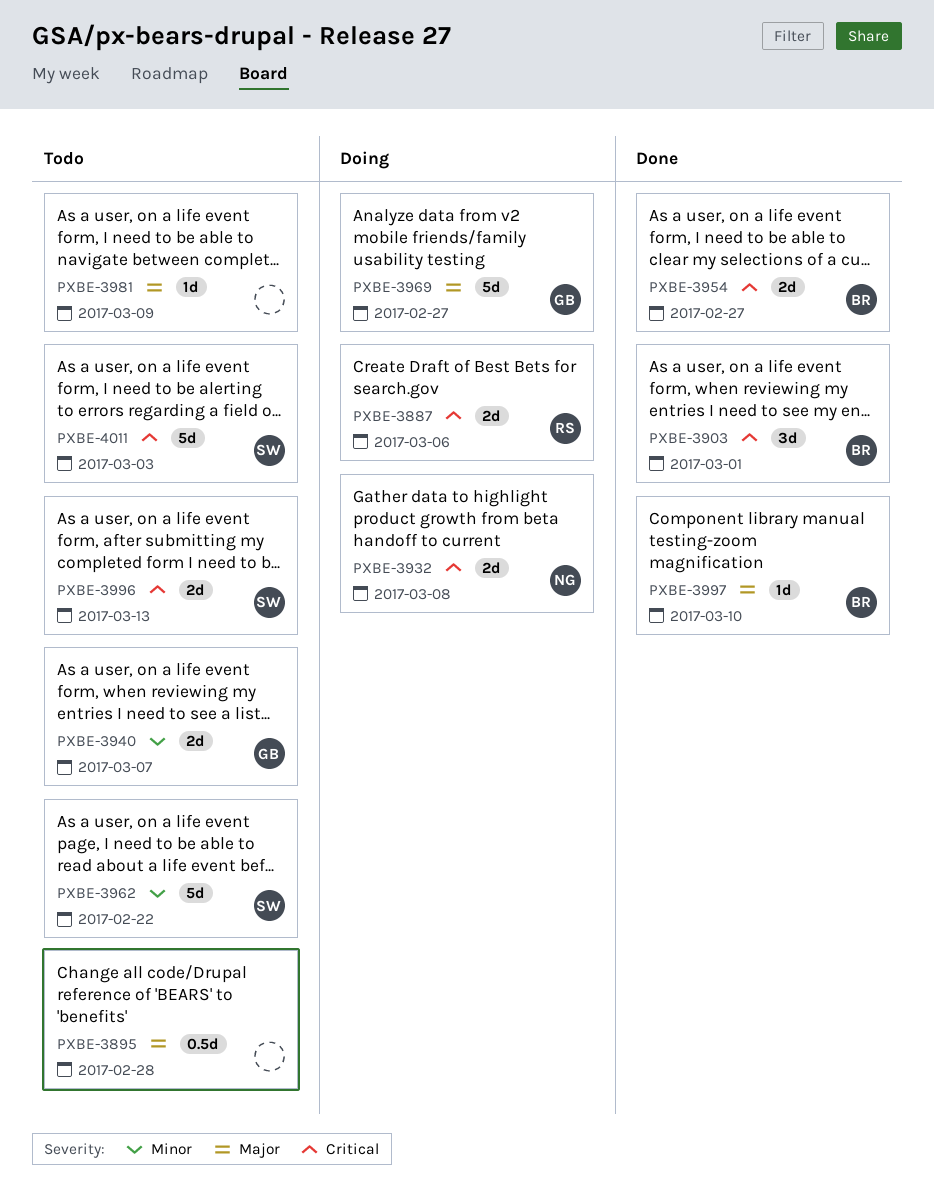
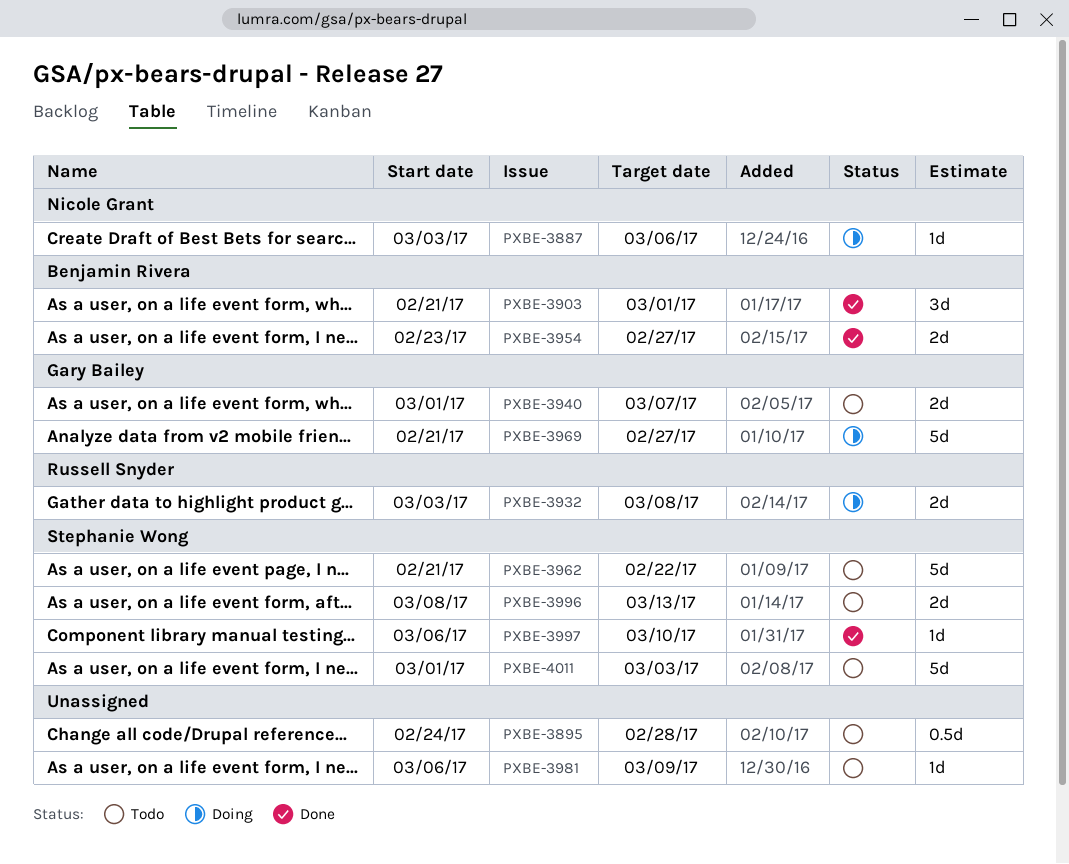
PXBE-3887, owner: Russell Snyder -> Nicole Grant
PXBE-3887, estimate: 2d -> 1d
PXBE-3932, owner: Nicole Grant -> Russell Snyder
PXBE-3997, owner: Benjamin Rivera -> Stephanie Wong

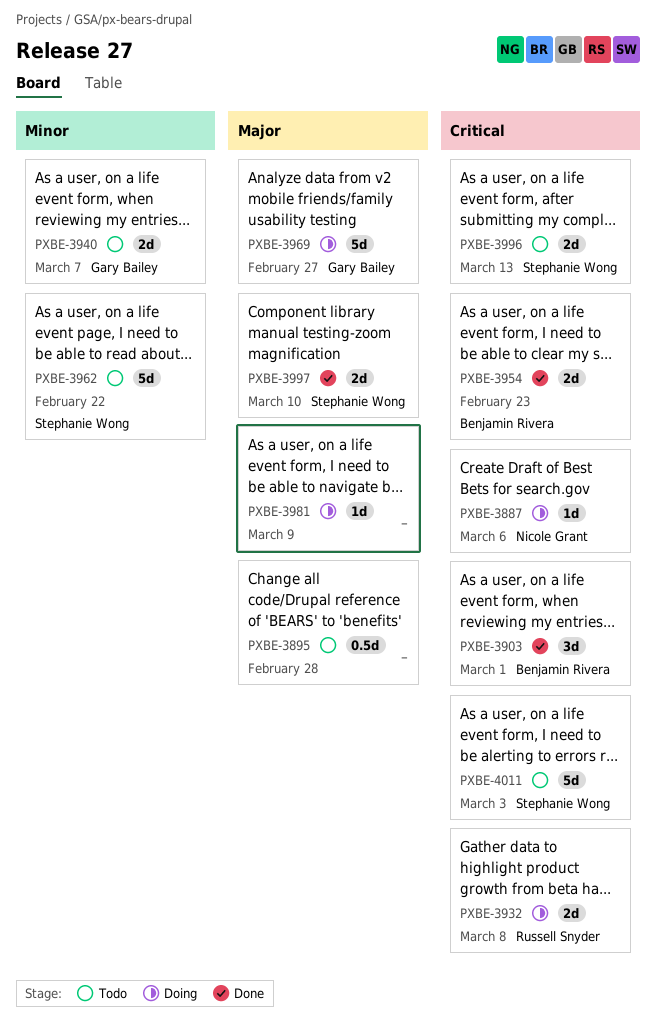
PXBE-3954, due: Feb 27 -> Feb 23
PXBE-3981, status: Todo -> Doing
PXBE-3997, estimate: 1d -> 2d

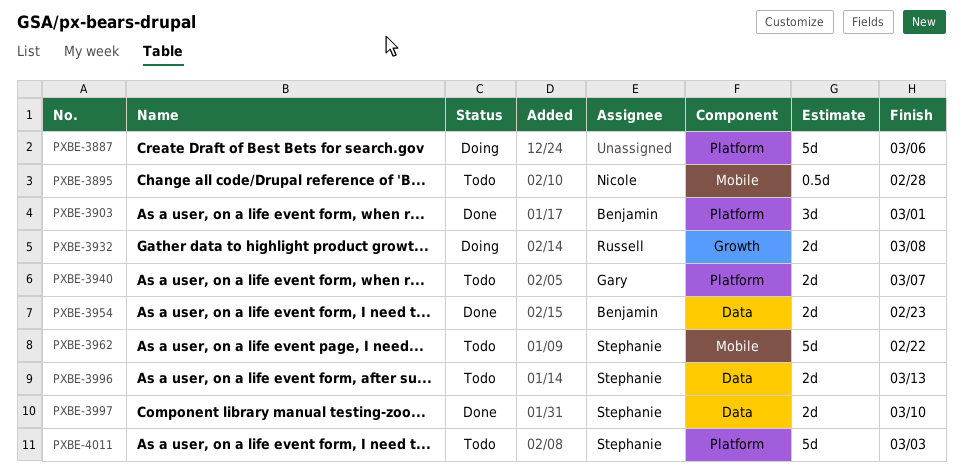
PXBE-3887, owner: Nicole Grant -> none
PXBE-3887, estimate: 1d -> 5d
PXBE-3895, owner: none -> Nicole Grant
PXBE-3969: present -> none
PXBE-3981: present -> none

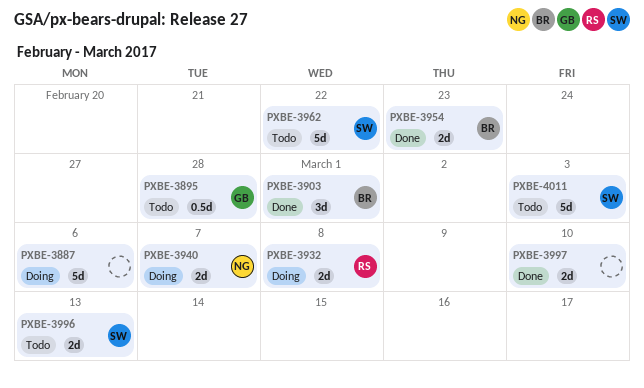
PXBE-3895, owner: Nicole -> Gary
PXBE-3940, status: Todo -> Doing
PXBE-3940, owner: Gary -> Nicole
PXBE-3997, owner: Stephanie -> none

